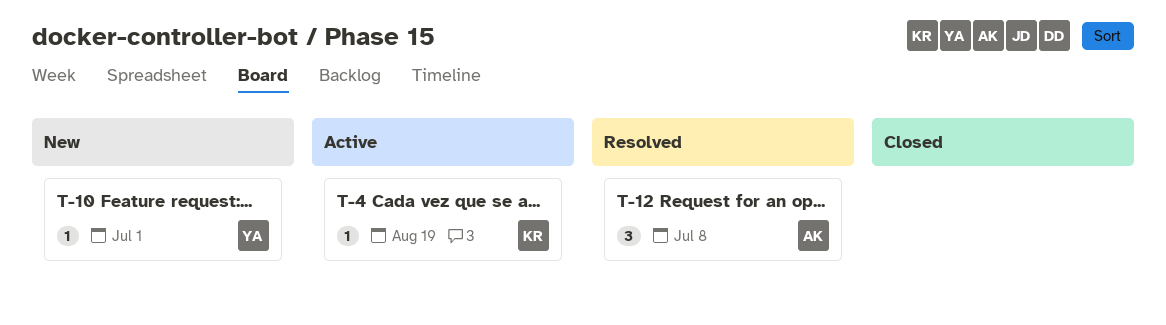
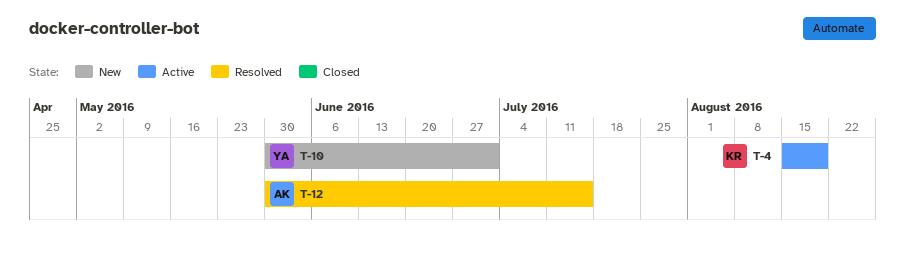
T-12, due: Jul 8 -> Jul 15

